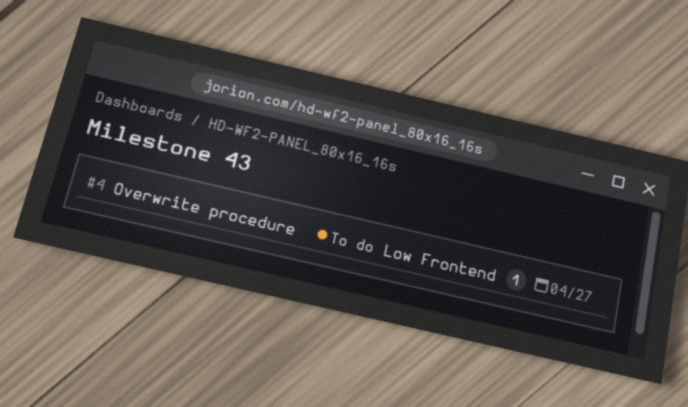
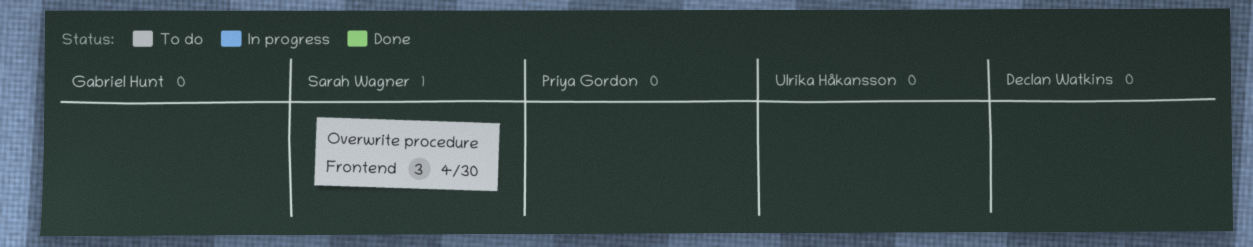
Overwrite procedure, estimate: 1 -> 3
Overwrite procedure, due: Apr 27 -> Apr 30

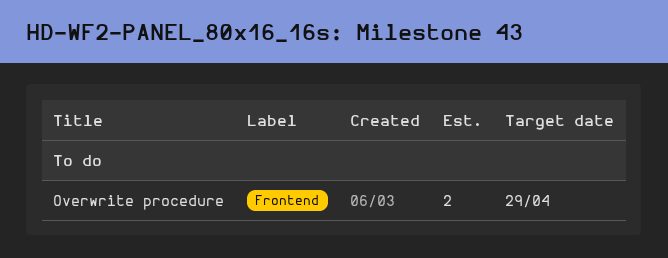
Overwrite procedure, estimate: 3 -> 2
Overwrite procedure, due: Apr 30 -> Apr 29

